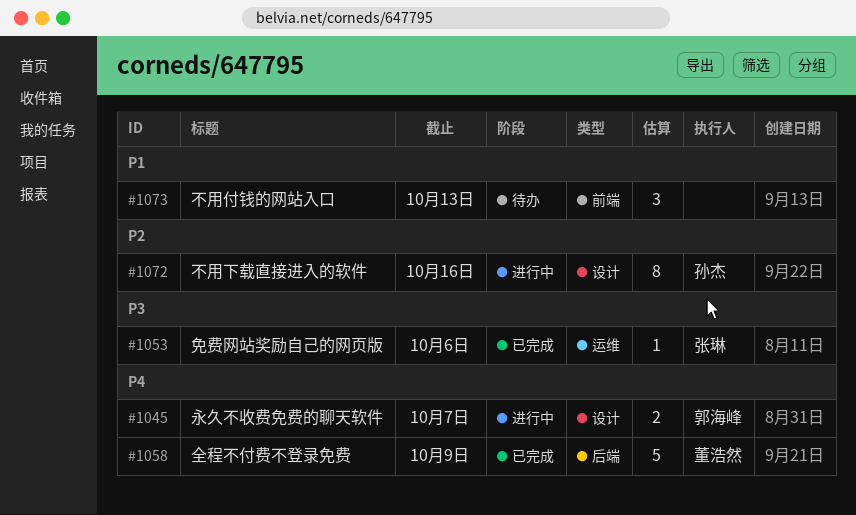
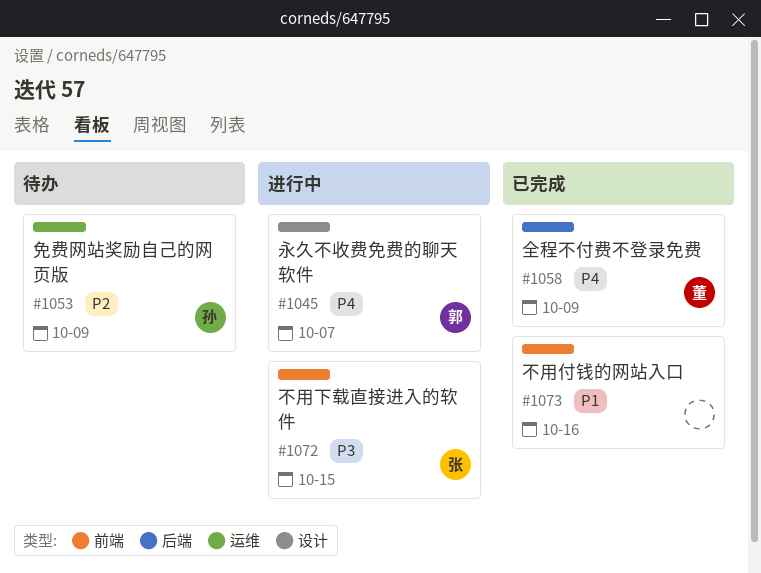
#1053, status: 已完成 -> 待办
#1053, owner: 张琳 -> 孙杰
#1053, priority: P3 -> P2
#1053, due: Oct 6 -> Oct 9
#1072, owner: 孙杰 -> 张琳
#1072, priority: P2 -> P3
#1072, label: 设计 -> 前端
#1072, due: Oct 16 -> Oct 15
#1073, status: 待办 -> 已完成
#1073, due: Oct 13 -> Oct 16

